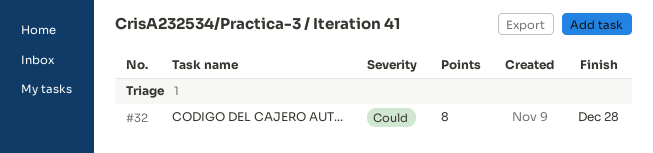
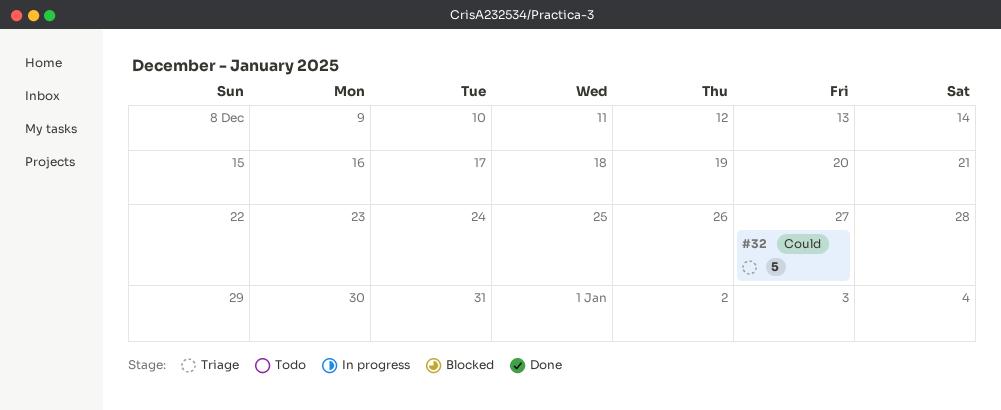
#32, estimate: 8 -> 5
#32, due: Dec 28 -> Dec 27

